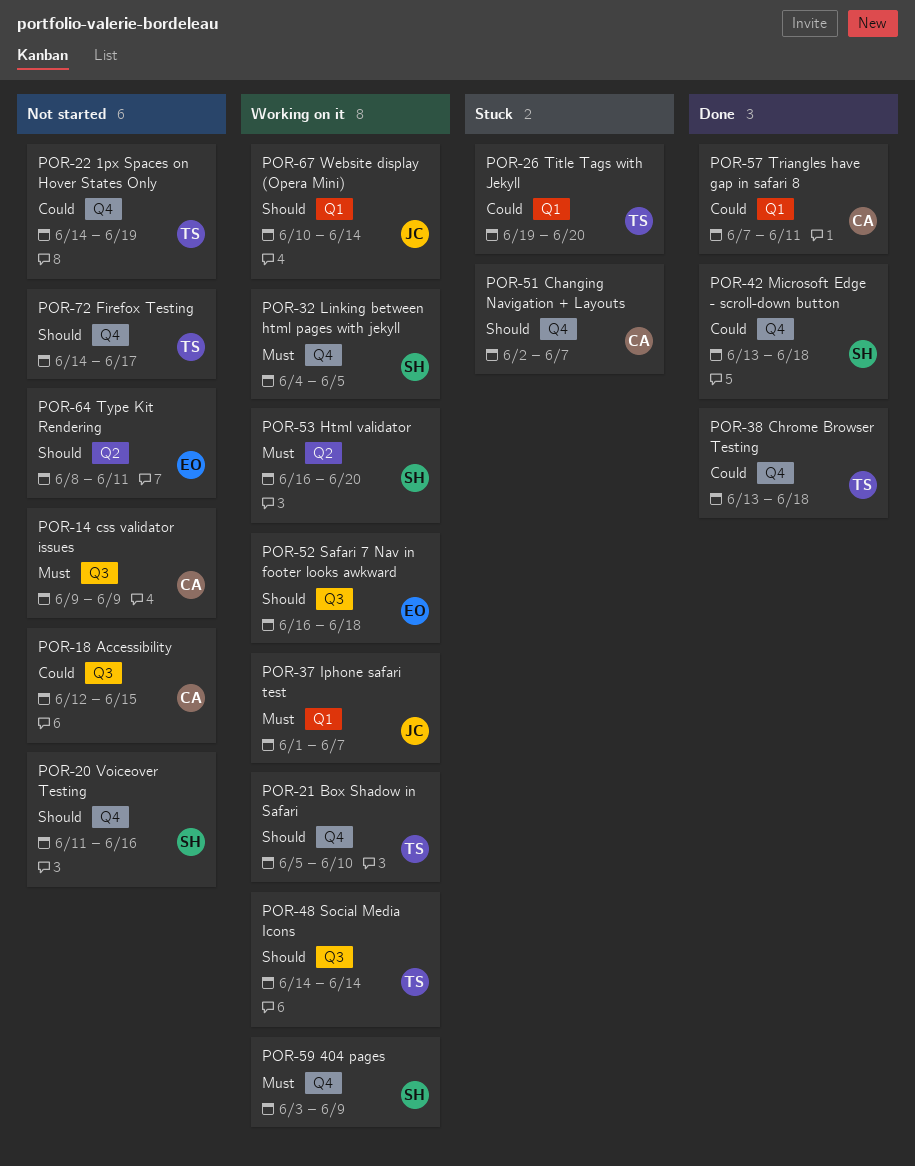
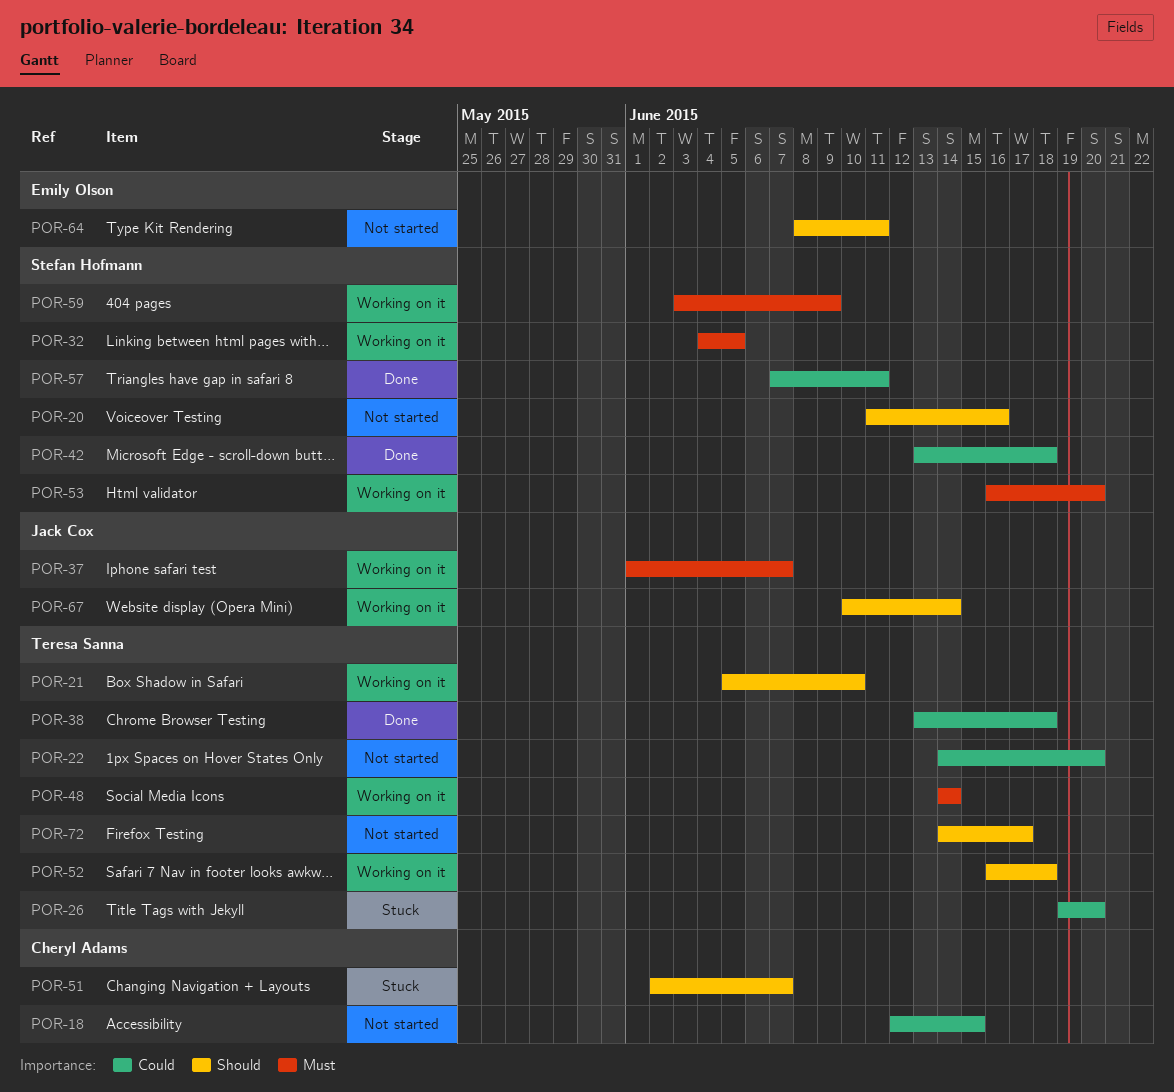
POR-14: present -> none
POR-22, due: Jun 19 -> Jun 20
POR-48, priority: Should -> Must
POR-52, owner: Emily Olson -> Teresa Sanna
POR-57, owner: Cheryl Adams -> Stefan Hofmann

